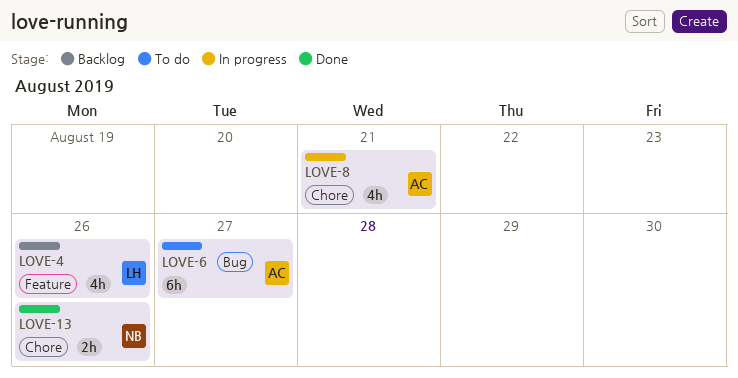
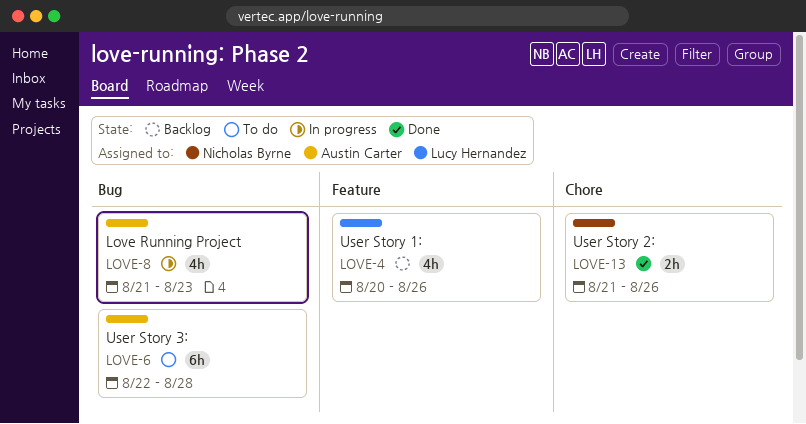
LOVE-6, due: Aug 27 -> Aug 28
LOVE-8, label: Chore -> Bug
LOVE-8, due: Aug 21 -> Aug 23

